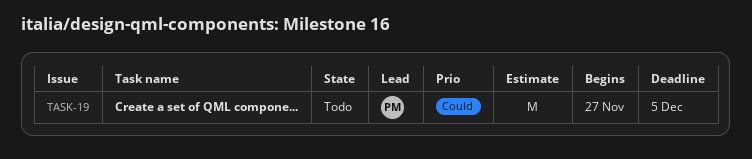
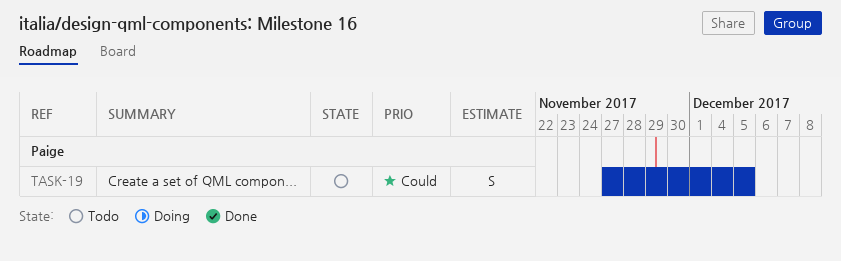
TASK-19, estimate: M -> S

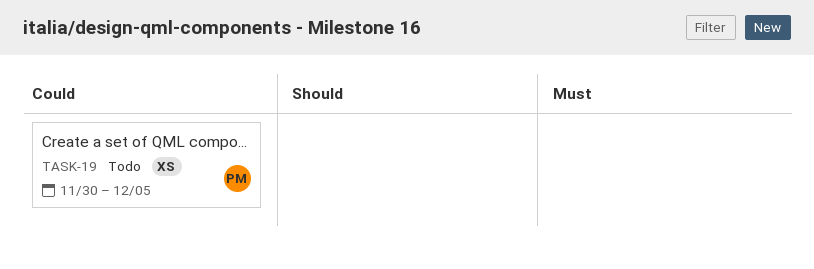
TASK-19, estimate: S -> XS
TASK-19, start: Nov 27 -> Nov 30

